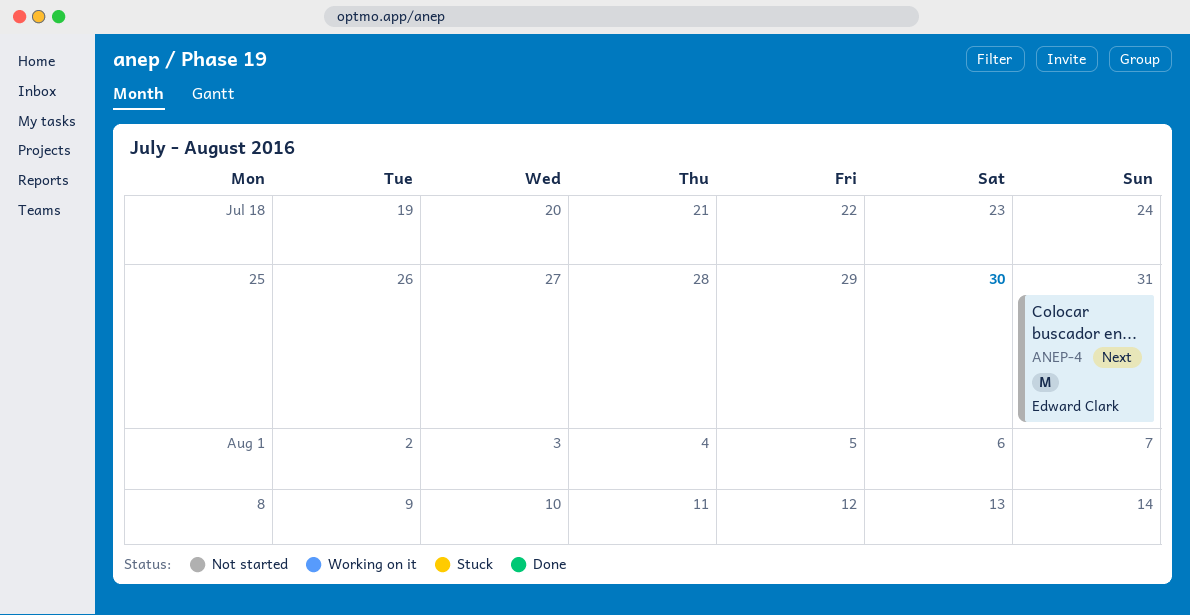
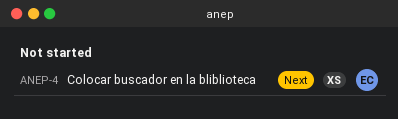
ANEP-4, estimate: M -> XS

